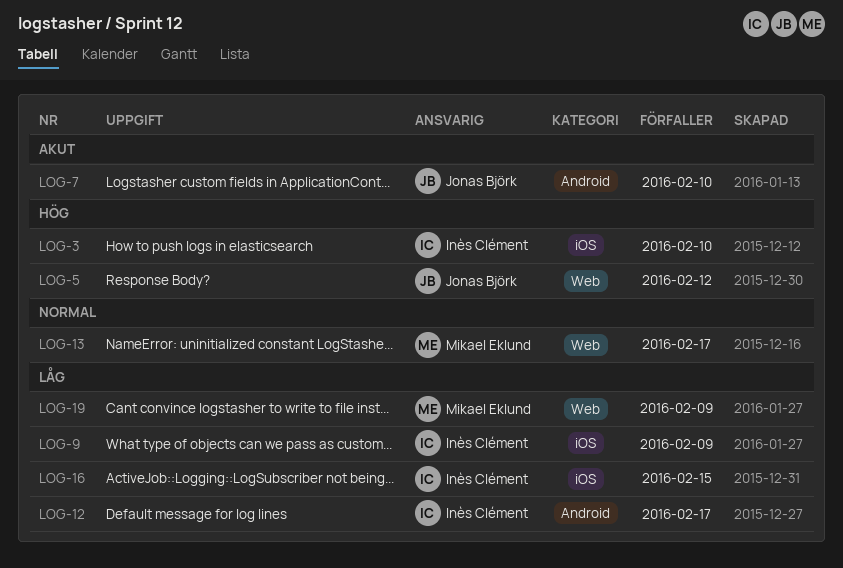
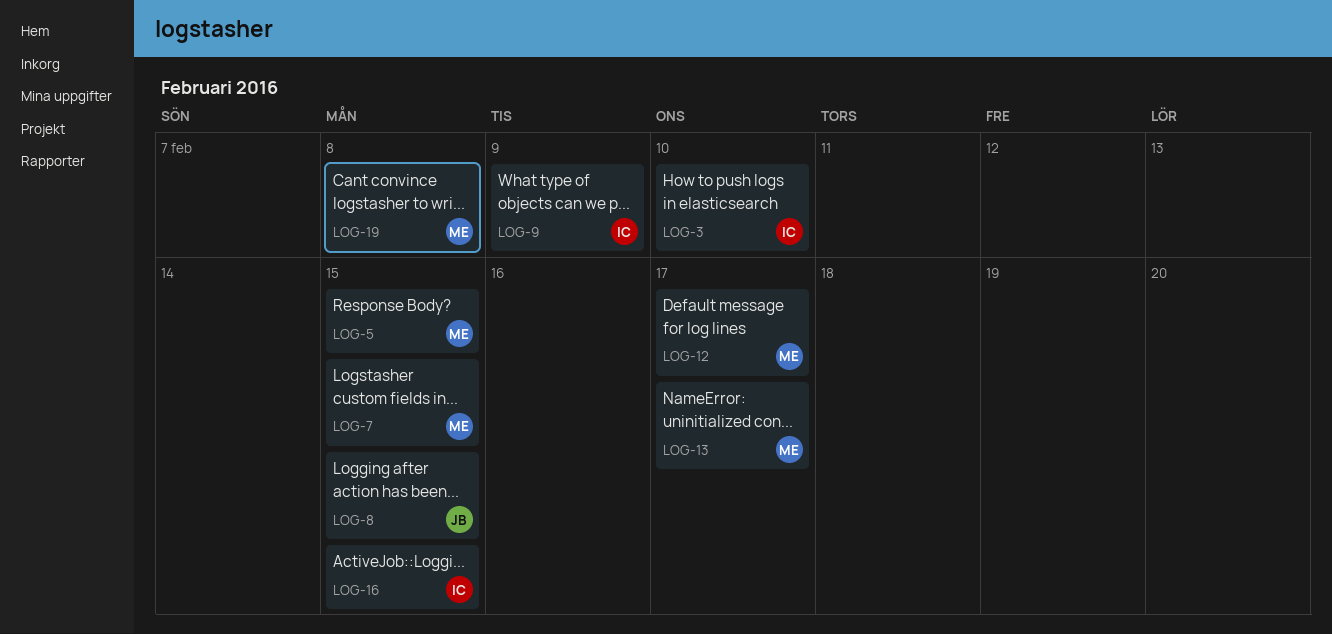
LOG-5, owner: Jonas Björk -> Mikael Eklund
LOG-5, due: Feb 12 -> Feb 15
LOG-7, owner: Jonas Björk -> Mikael Eklund
LOG-7, due: Feb 10 -> Feb 15
LOG-8: none -> present
LOG-12, owner: Inès Clément -> Mikael Eklund
LOG-19, due: Feb 9 -> Feb 8

